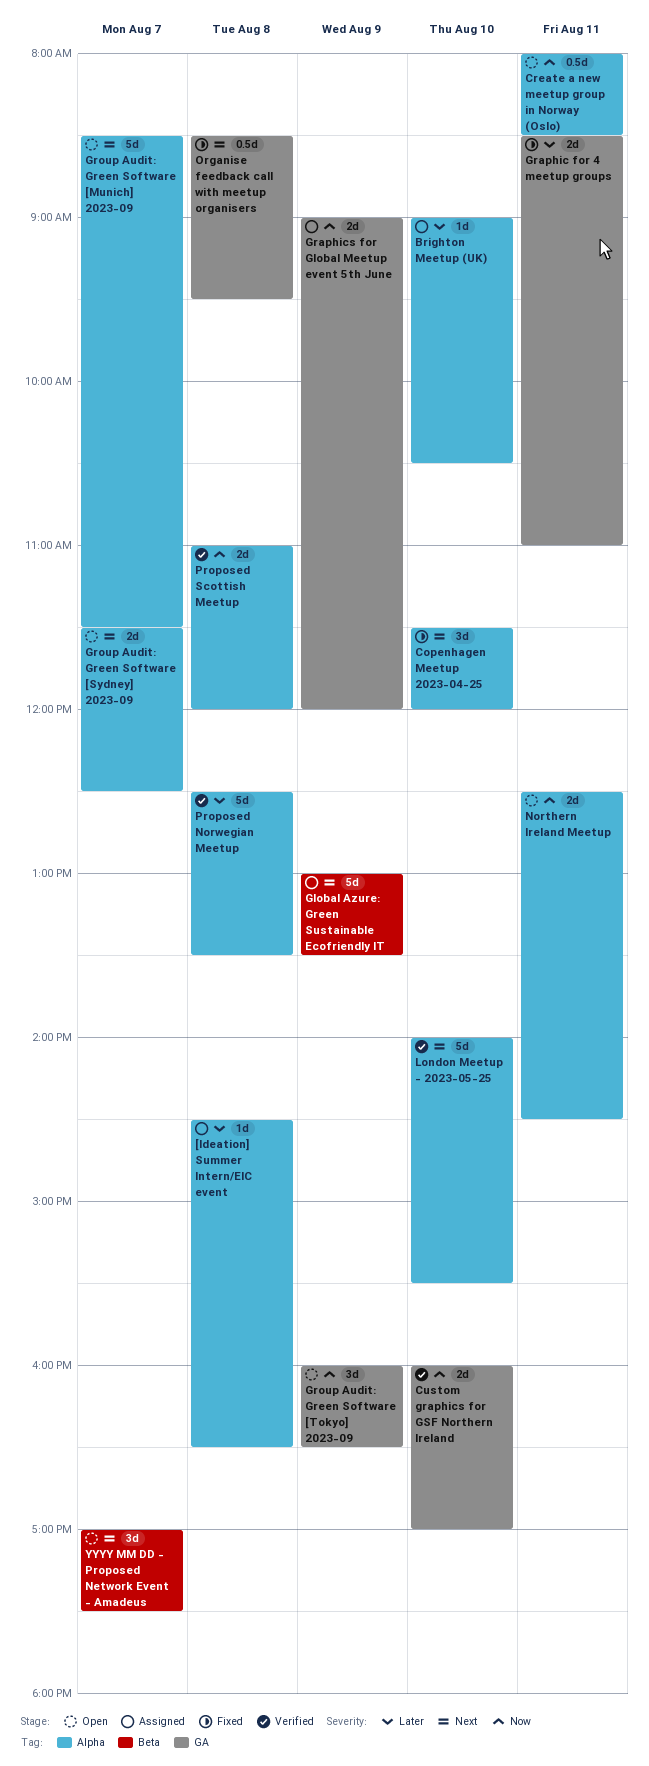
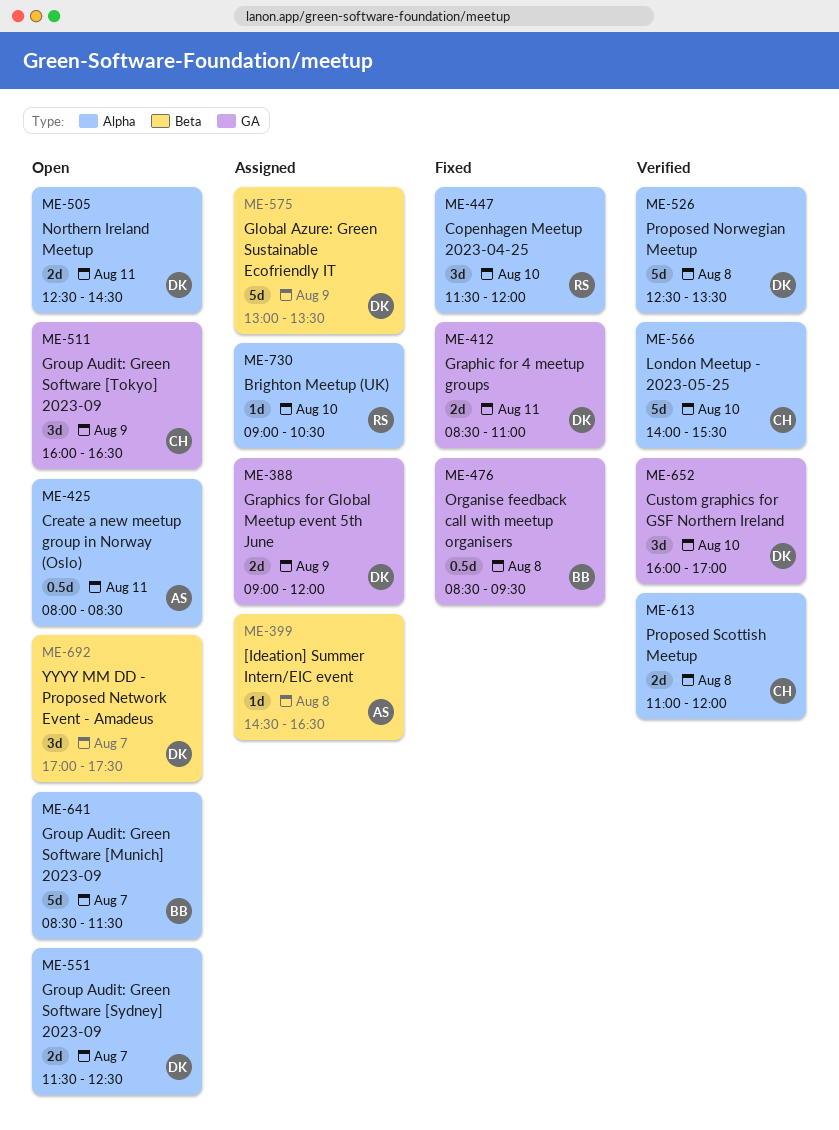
[Ideation] Summer Intern/EIC event, label: Alpha -> Beta
Custom graphics for GSF Northern Ireland, estimate: 2d -> 3d

